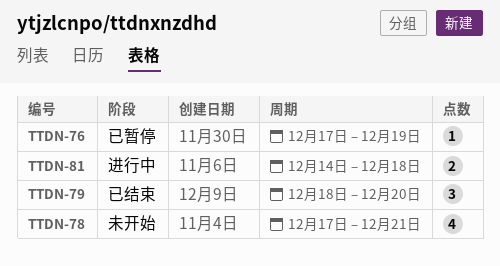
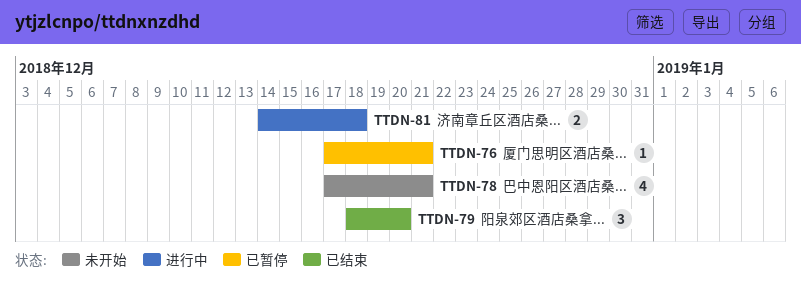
TTDN-76, due: Dec 19 -> Dec 21

